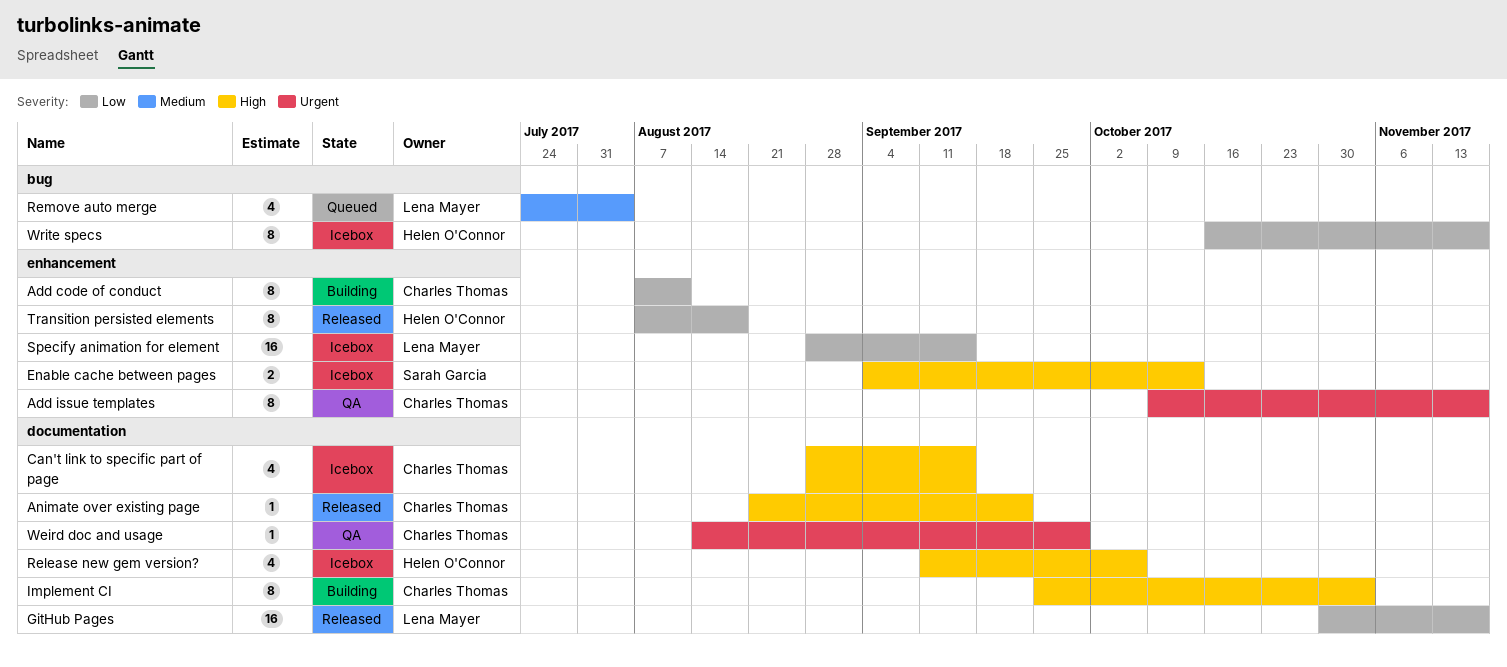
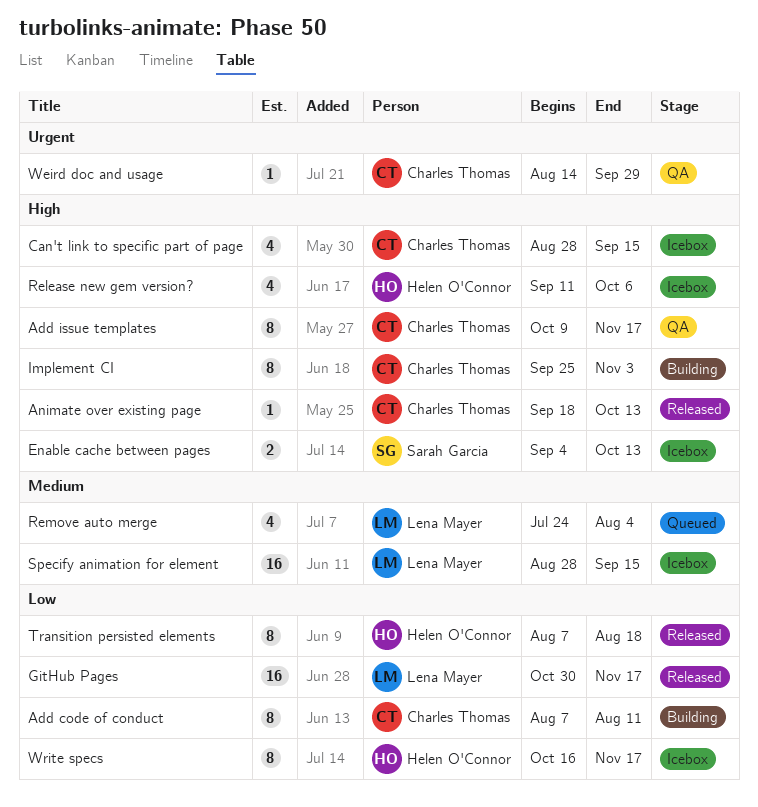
Add issue templates, priority: Urgent -> High
Animate over existing page, start: Aug 21 -> Sep 18
Animate over existing page, due: Sep 22 -> Oct 13
Specify animation for element, priority: Low -> Medium

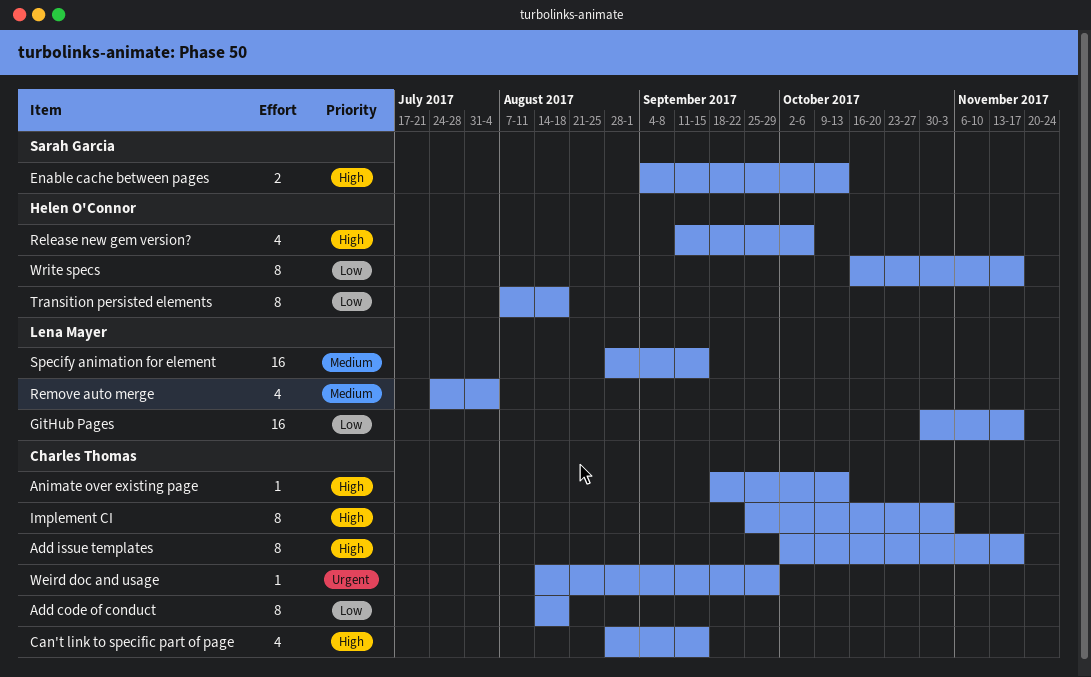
Add code of conduct, start: Aug 7 -> Aug 14
Add code of conduct, due: Aug 11 -> Aug 18
Add issue templates, start: Oct 9 -> Oct 2

